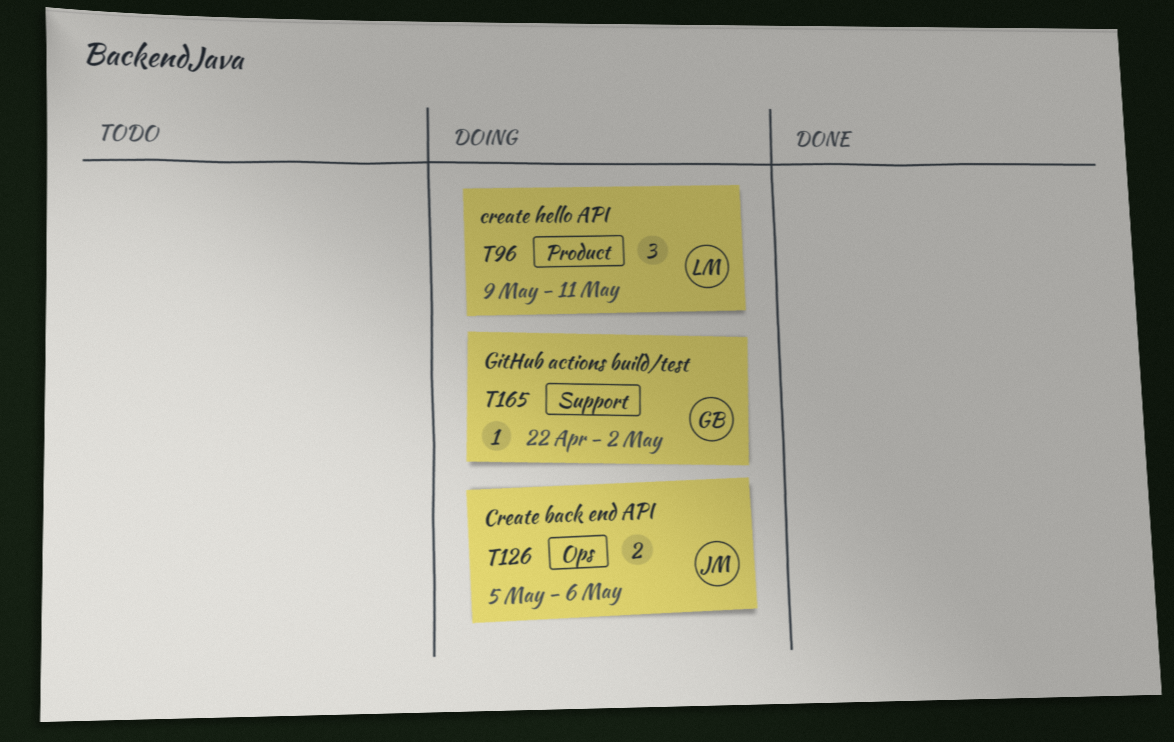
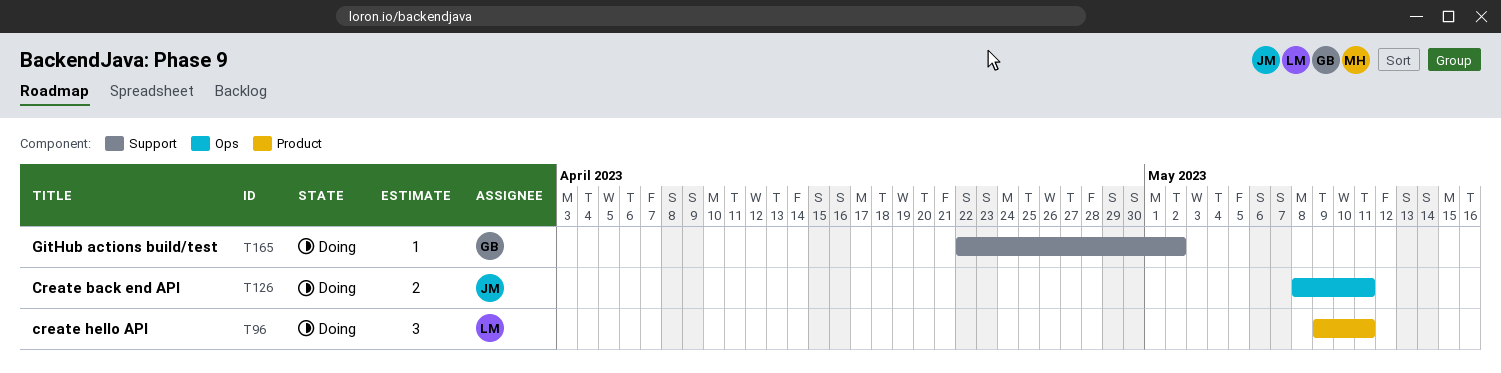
T126, start: May 5 -> May 8
T126, due: May 6 -> May 11

